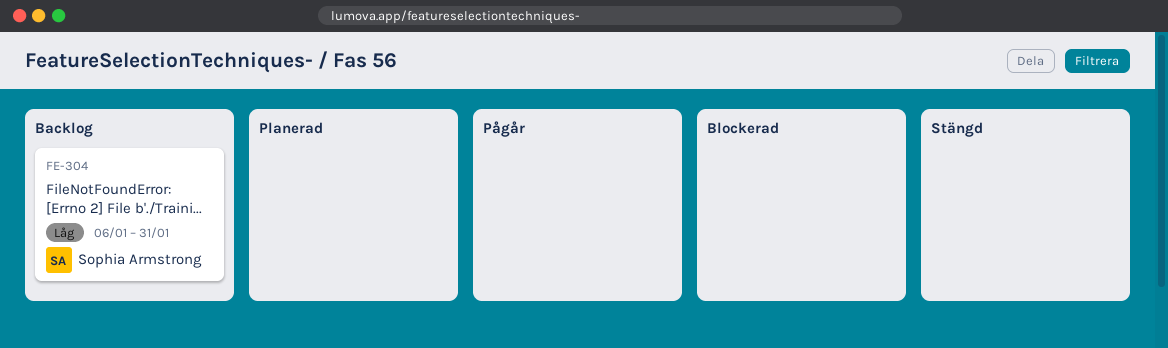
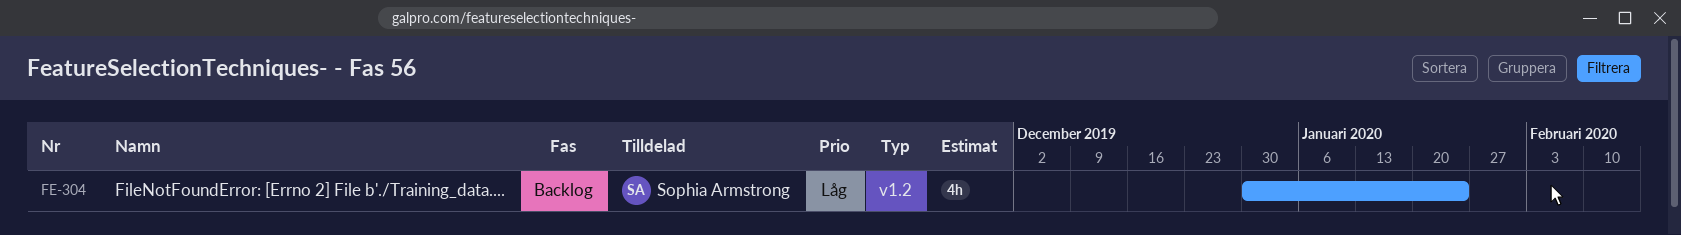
FE-304, start: Jan 6 -> Dec 30
FE-304, due: Jan 31 -> Jan 24

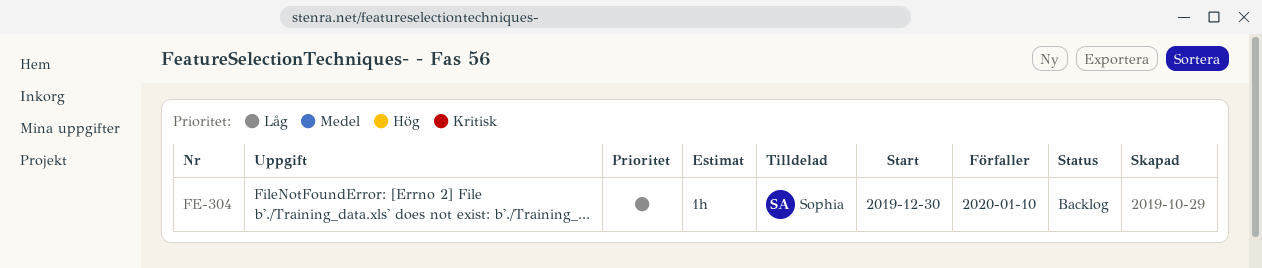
FE-304, estimate: 4h -> 1h
FE-304, due: Jan 24 -> Jan 10

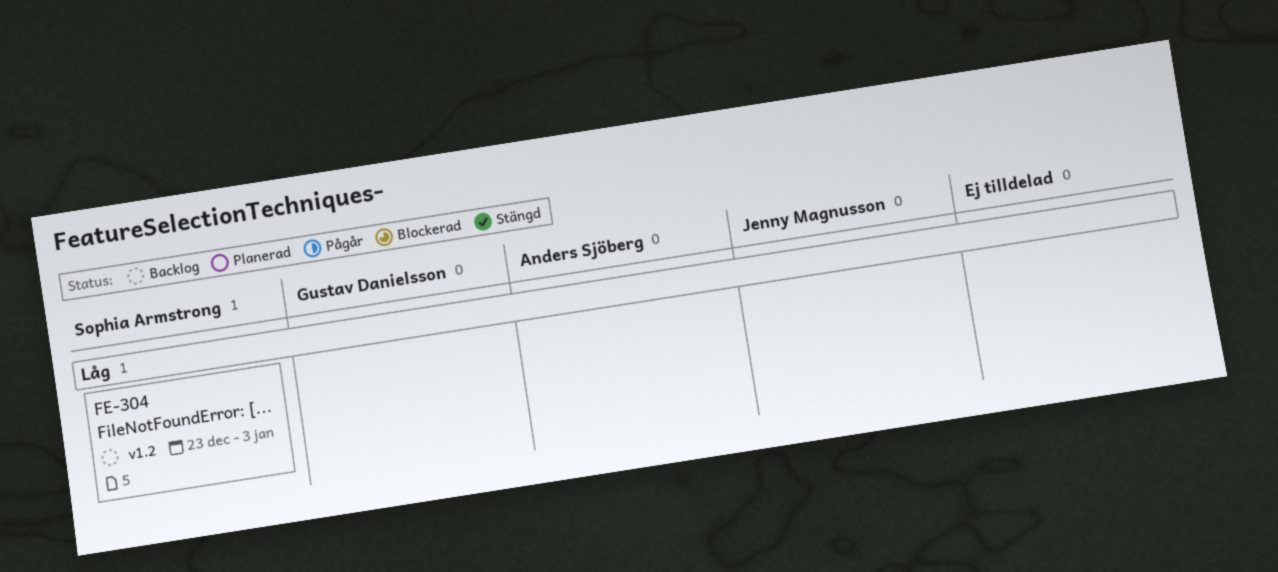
FE-304, start: Dec 30 -> Dec 23
FE-304, due: Jan 10 -> Jan 3

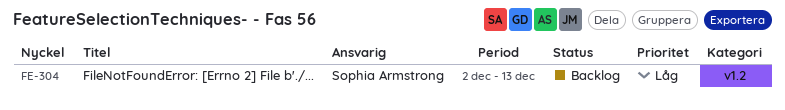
FE-304, start: Dec 23 -> Dec 2
FE-304, due: Jan 3 -> Dec 13

